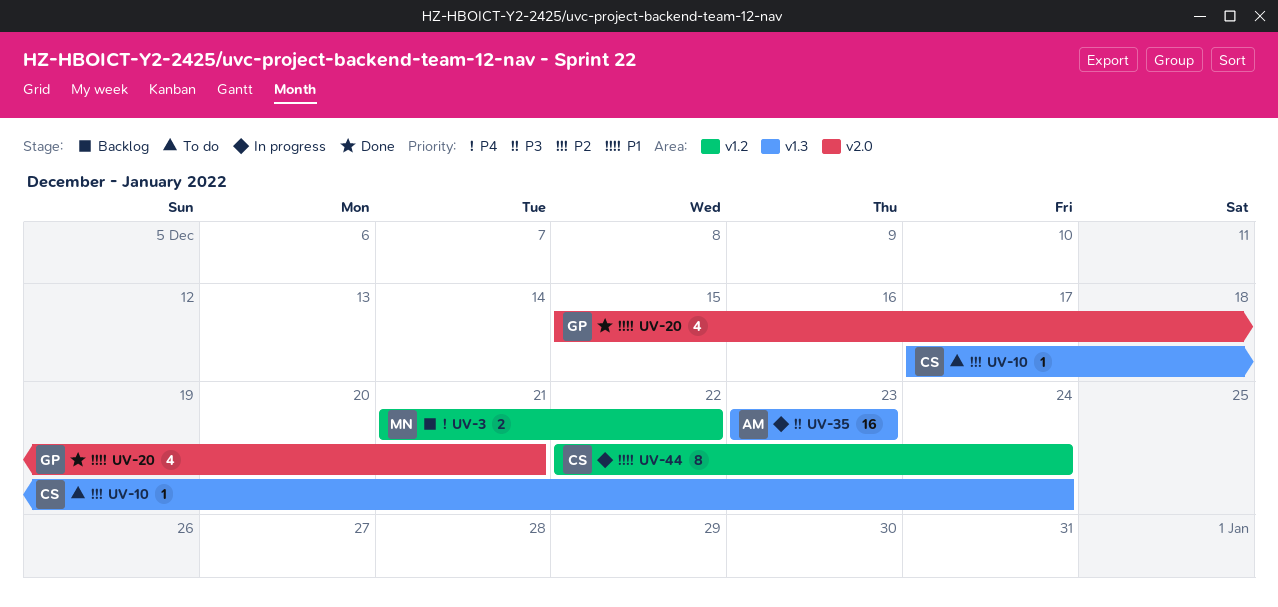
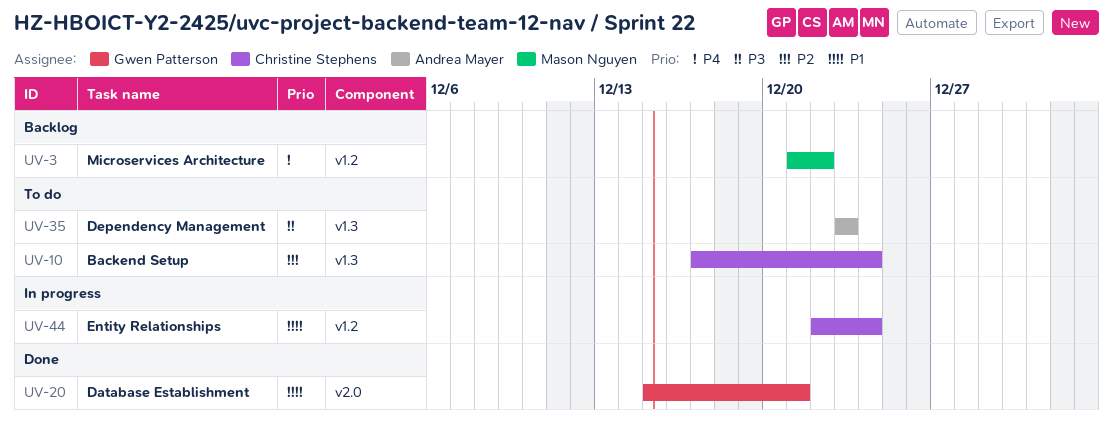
UV-35, status: In progress -> To do

